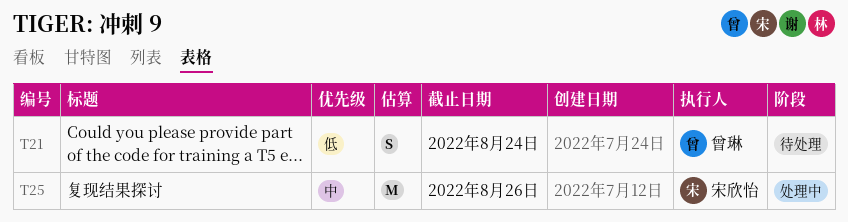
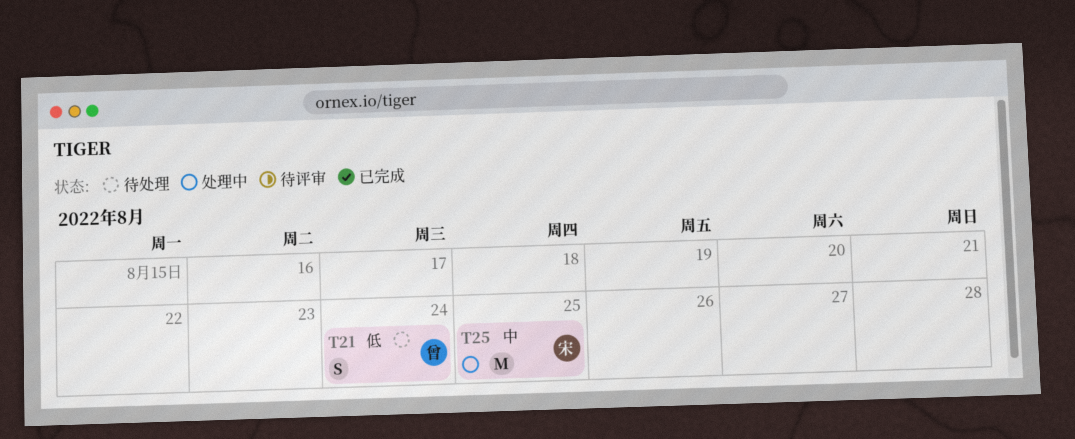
T25, due: Aug 26 -> Aug 25

